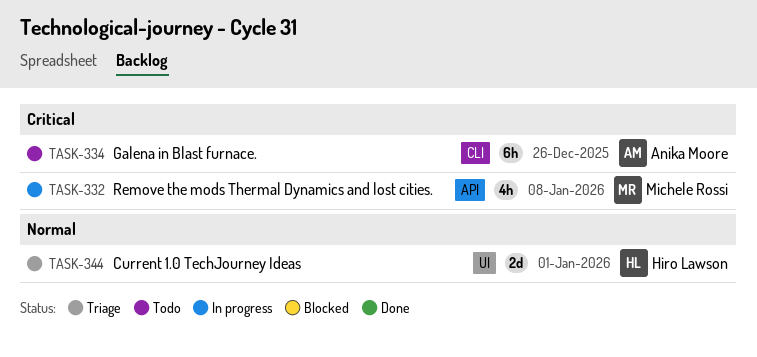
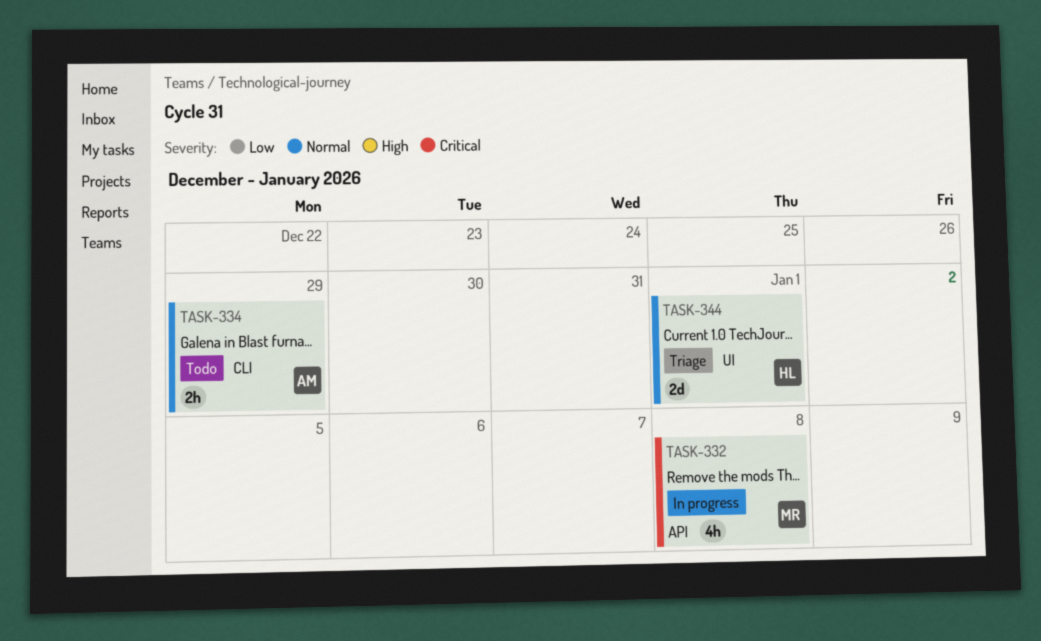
TASK-334, priority: Critical -> Normal
TASK-334, estimate: 6h -> 2h
TASK-334, due: Dec 26 -> Dec 29

